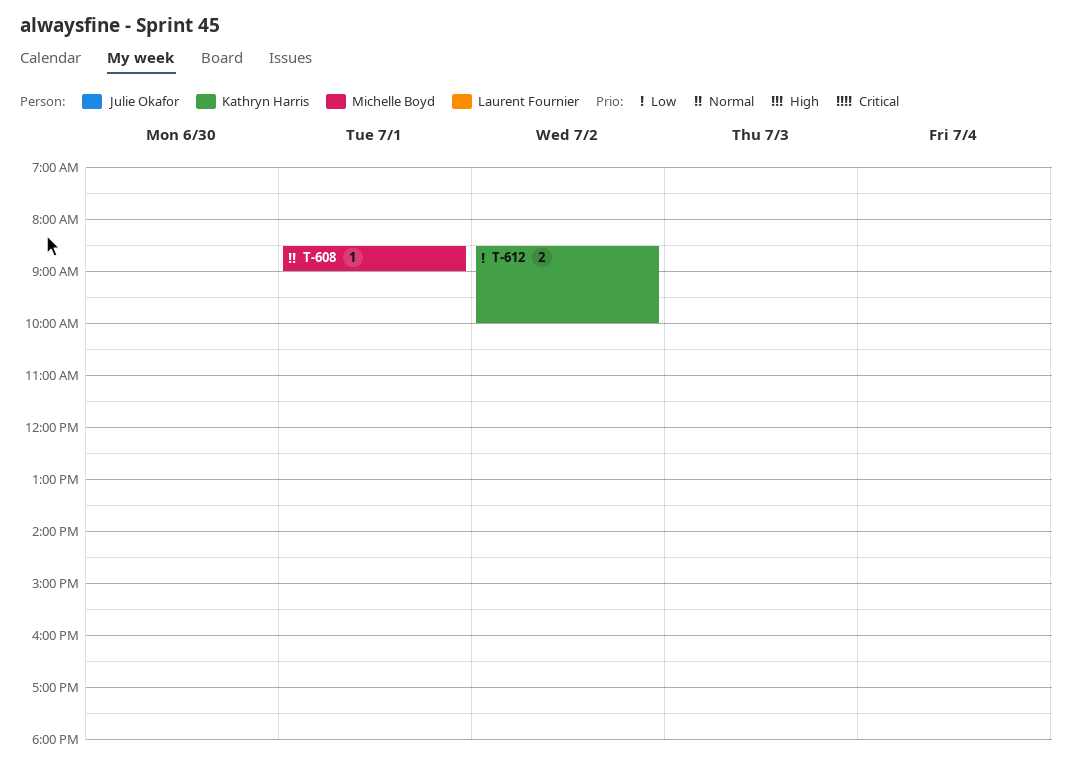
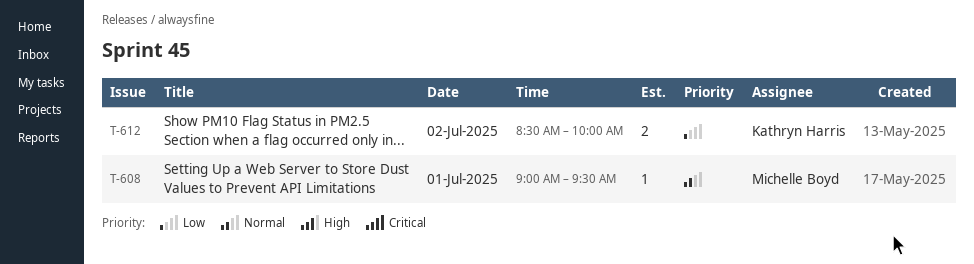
T-608, begins: 08:30 -> 09:00
T-608, ends: 09:00 -> 09:30

